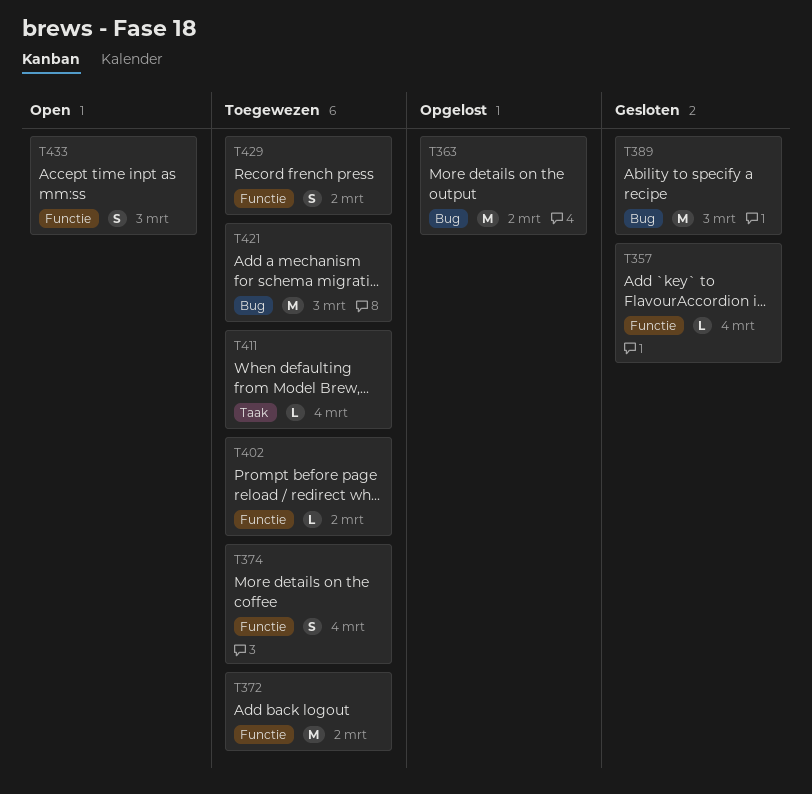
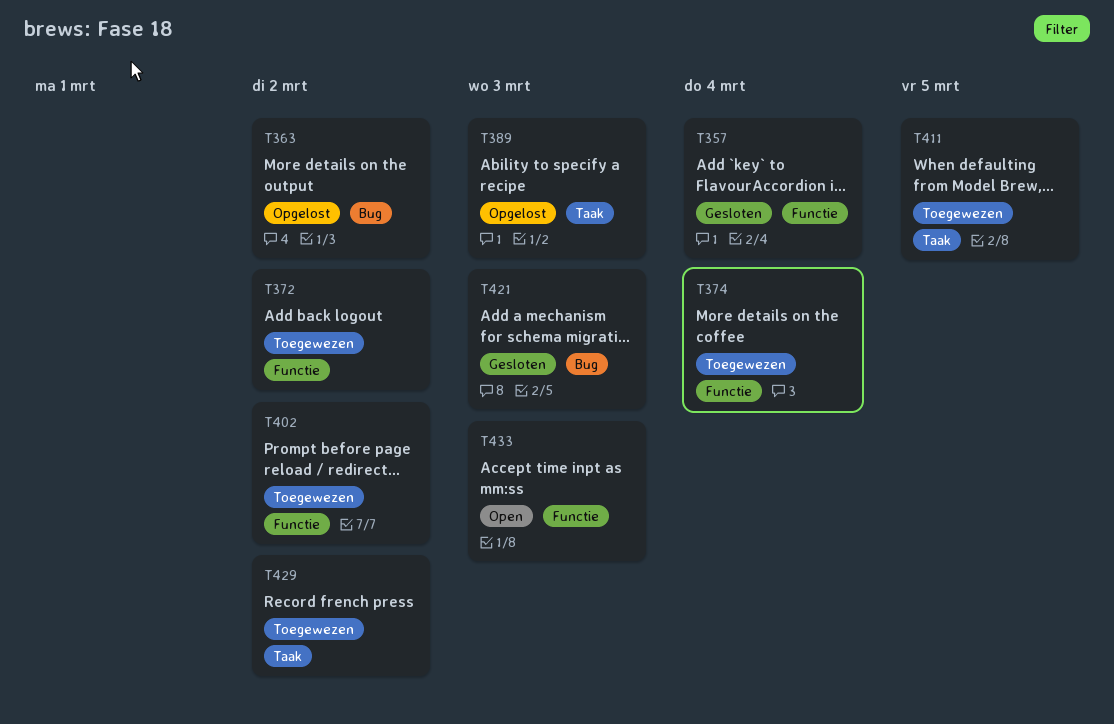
T389, status: Gesloten -> Opgelost
T389, label: Bug -> Taak
T411, due: Mar 4 -> Mar 5
T421, status: Toegewezen -> Gesloten
T429, label: Functie -> Taak

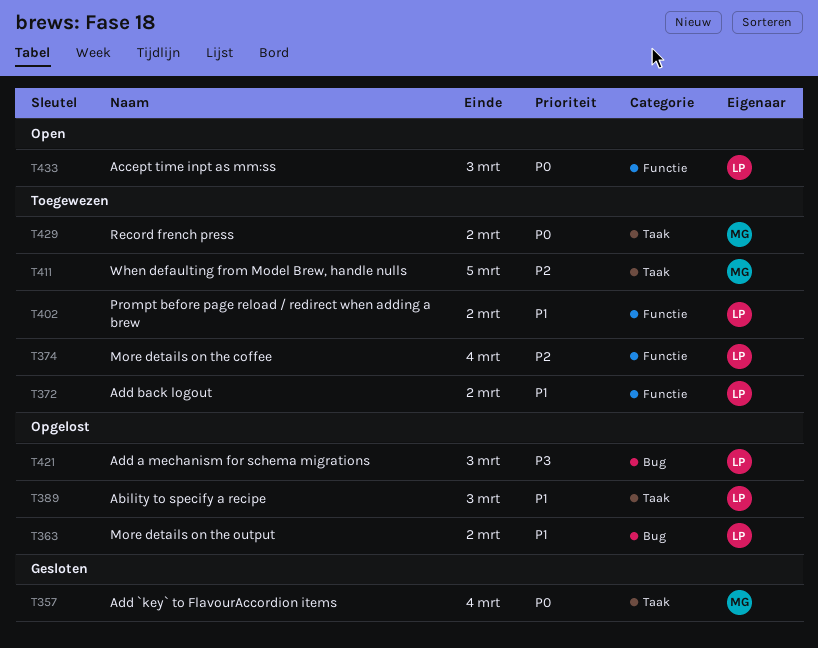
T357, label: Functie -> Taak
T421, status: Gesloten -> Opgelost

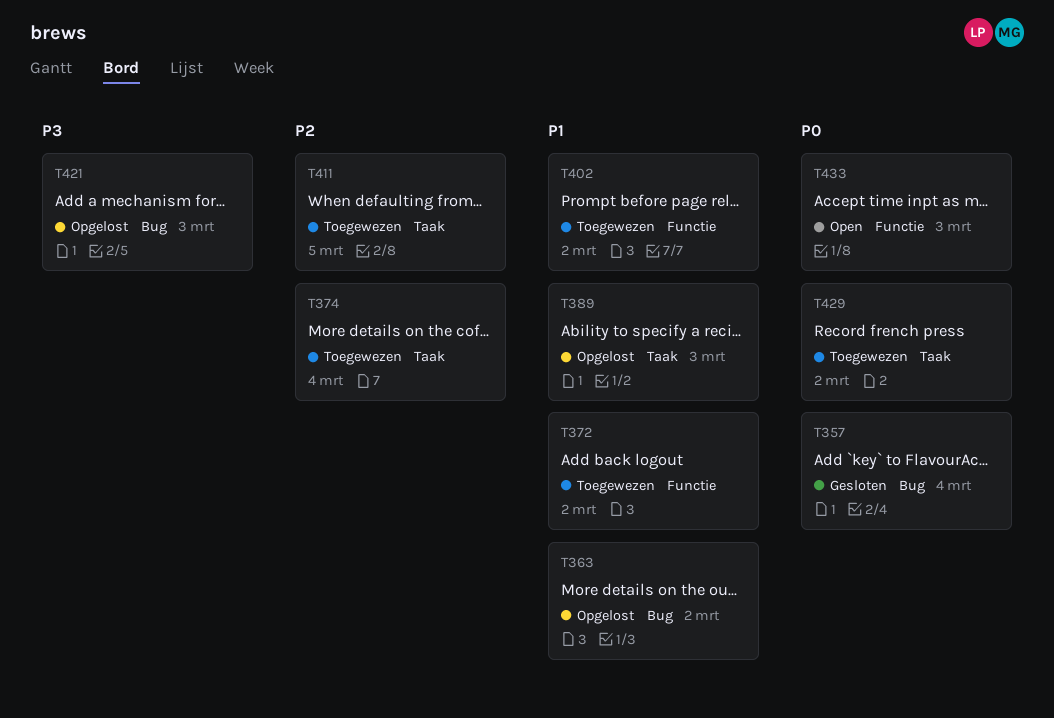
T357, label: Taak -> Bug
T374, label: Functie -> Taak

